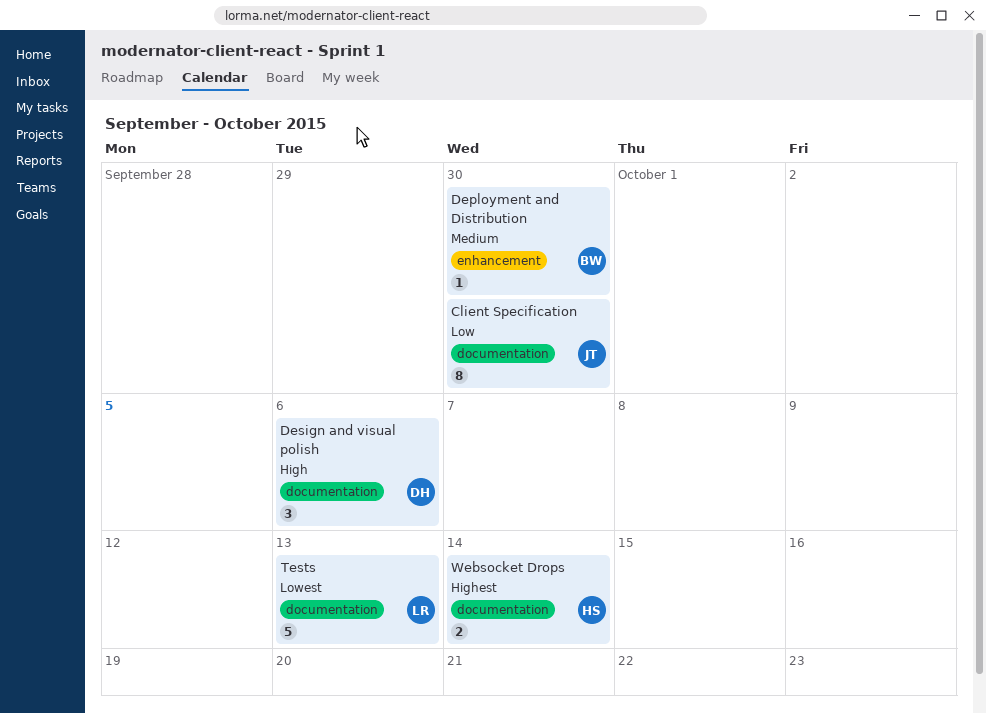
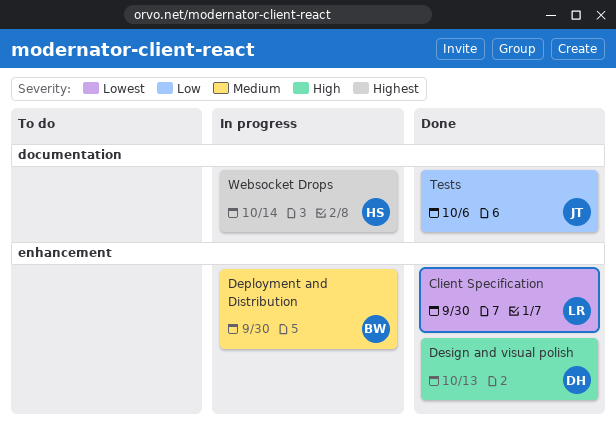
Client Specification, owner: JT -> LR
Client Specification, priority: Low -> Lowest
Client Specification, label: documentation -> enhancement
Design and visual polish, label: documentation -> enhancement
Design and visual polish, due: Oct 6 -> Oct 13
Tests, owner: LR -> JT
Tests, priority: Lowest -> Low
Tests, due: Oct 13 -> Oct 6

